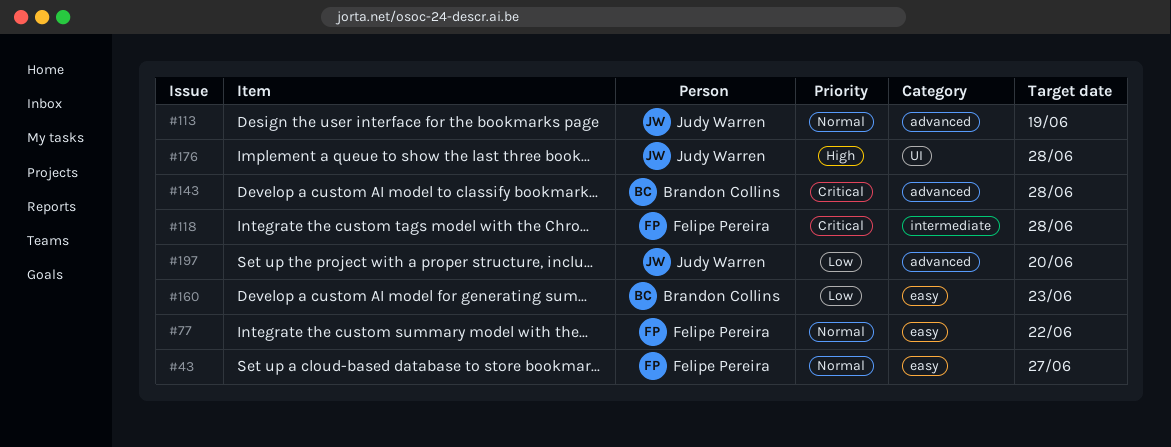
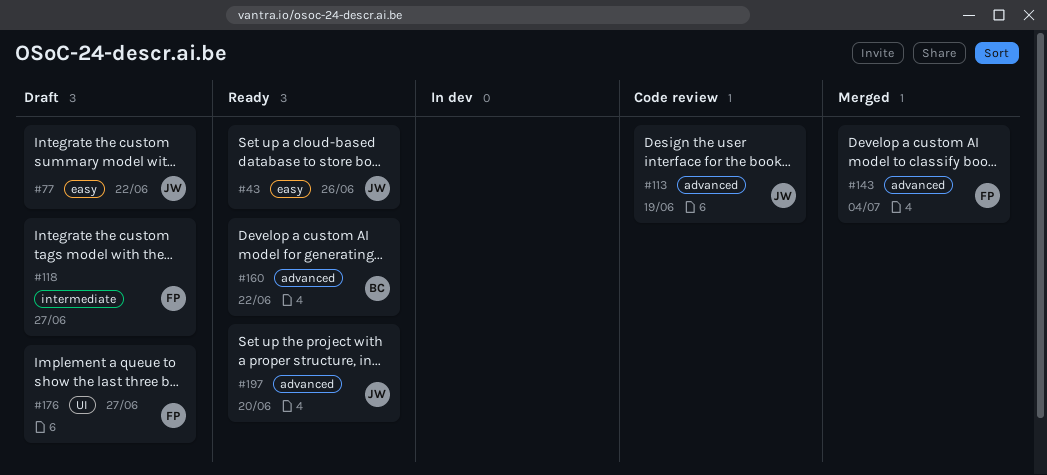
#43, owner: Felipe Pereira -> Judy Warren
#43, due: Jun 27 -> Jun 26
#77, owner: Felipe Pereira -> Judy Warren
#118, due: Jun 28 -> Jun 27
#143, owner: Brandon Collins -> Felipe Pereira
#143, due: Jun 28 -> Jul 4
#160, label: easy -> advanced
#160, due: Jun 23 -> Jun 22
#176, owner: Judy Warren -> Felipe Pereira
#176, due: Jun 28 -> Jun 27

